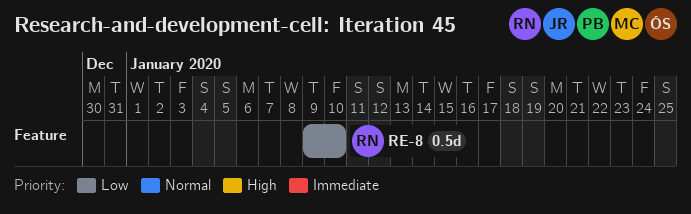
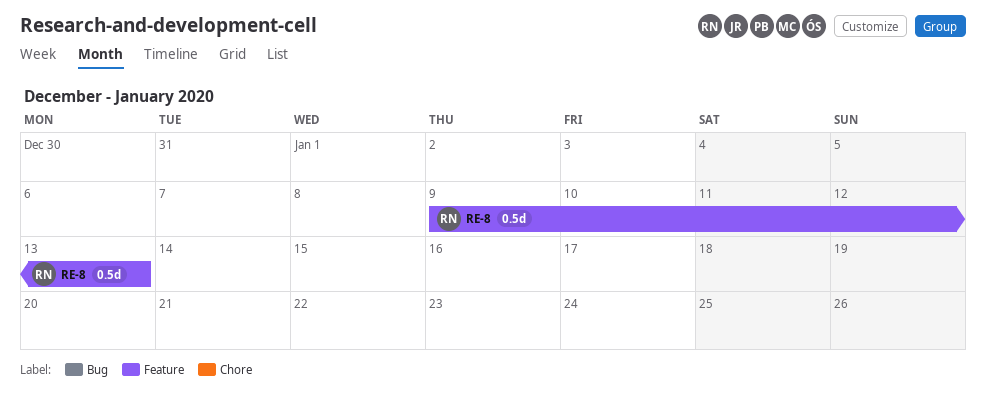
RE-8, due: Jan 10 -> Jan 13

